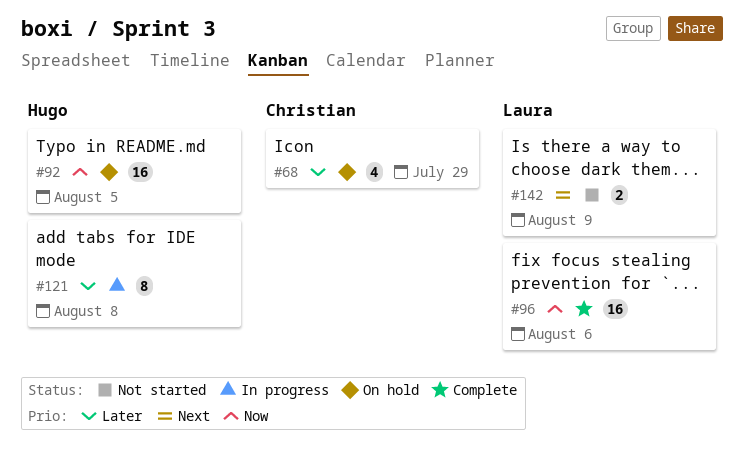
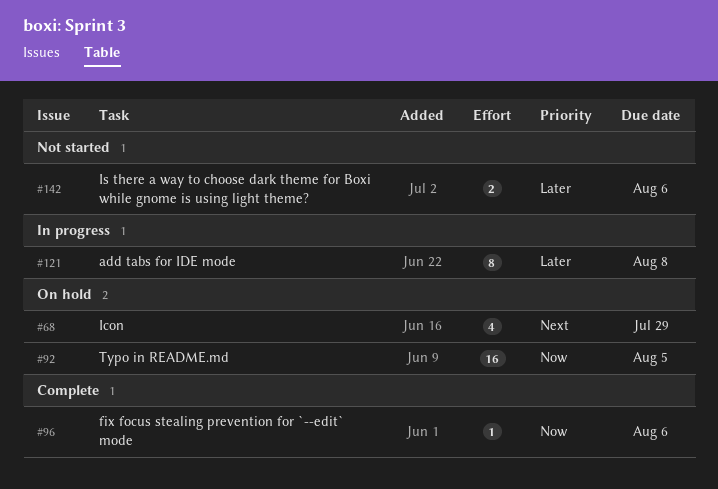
#68, priority: Later -> Next
#96, estimate: 16 -> 1
#142, priority: Next -> Later
#142, due: Aug 9 -> Aug 6

